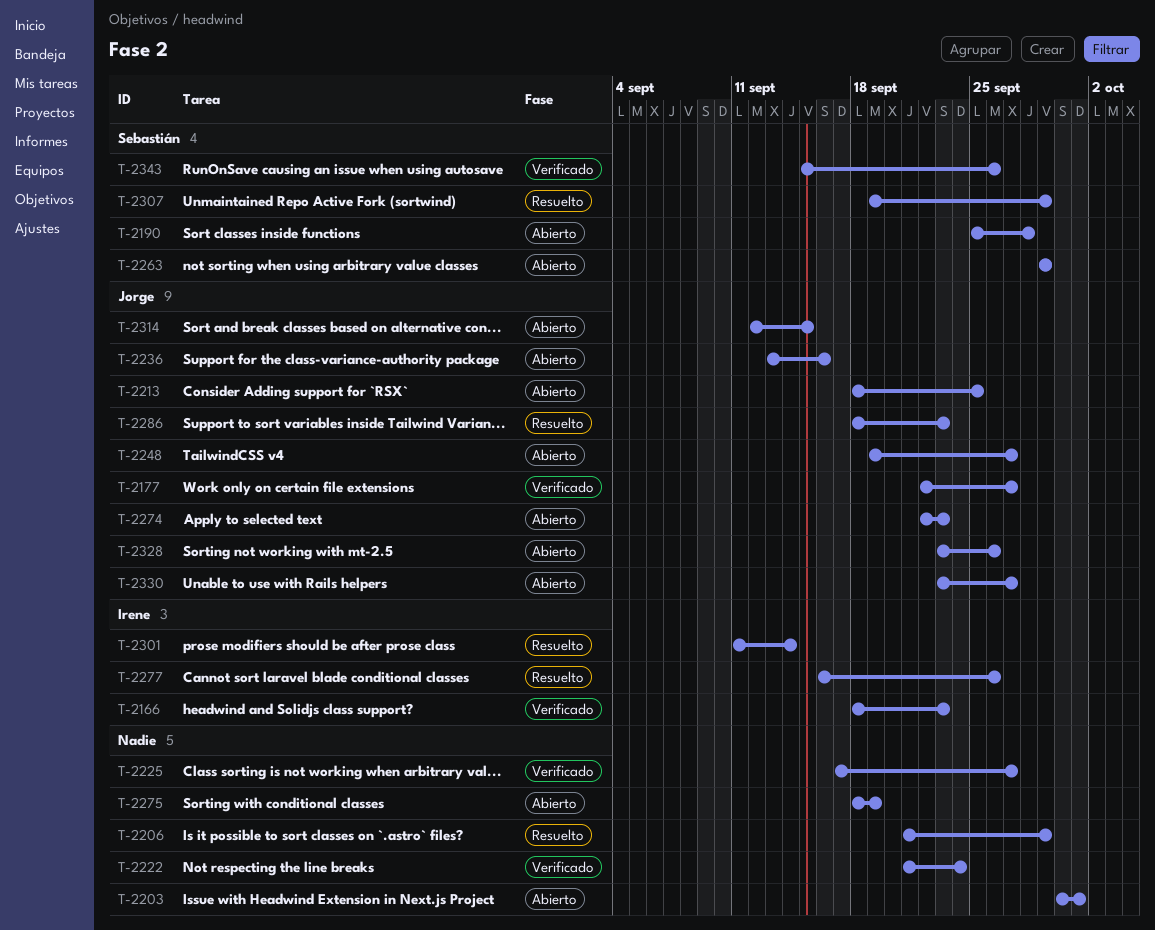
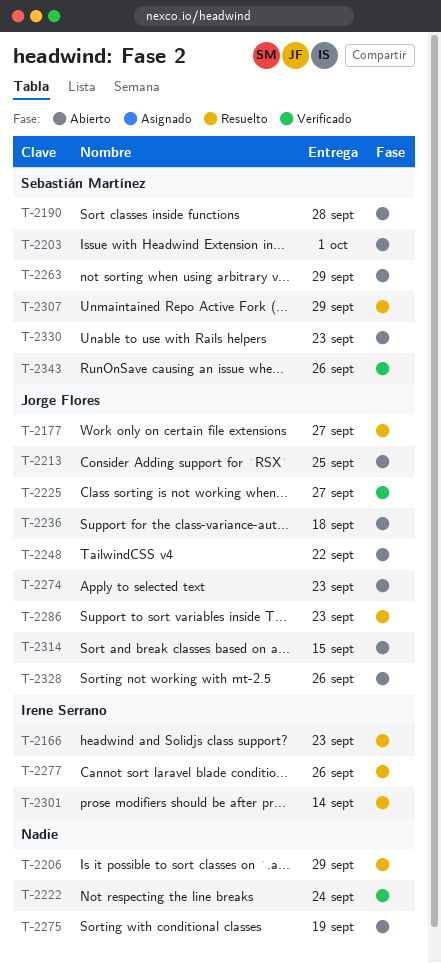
T-2166, status: Verificado -> Resuelto
T-2177, status: Verificado -> Resuelto
T-2203, owner: none -> Sebastián Martínez
T-2225, owner: none -> Jorge Flores
T-2236, due: Sep 16 -> Sep 18
T-2248, due: Sep 27 -> Sep 22
T-2330, owner: Jorge Flores -> Sebastián Martínez
T-2330, due: Sep 27 -> Sep 23

